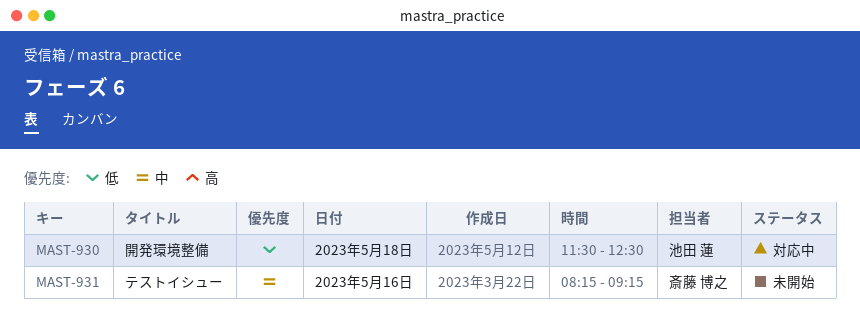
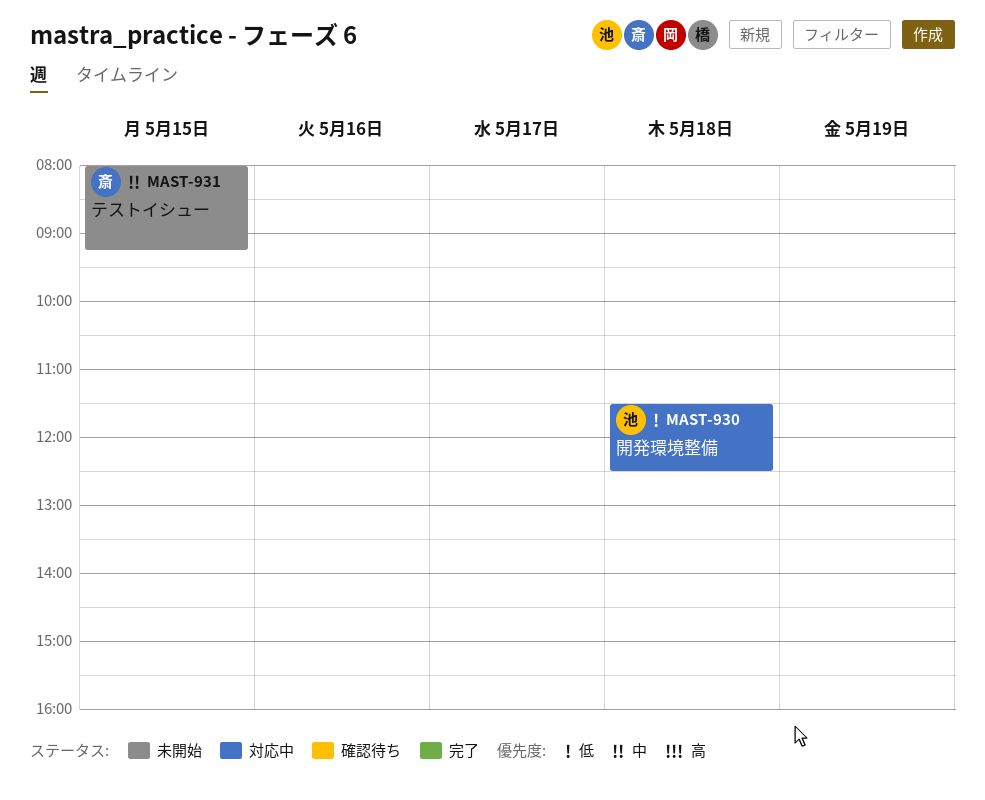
MAST-931, day: May 16 -> May 15
MAST-931, begins: 08:15 -> 08:00

